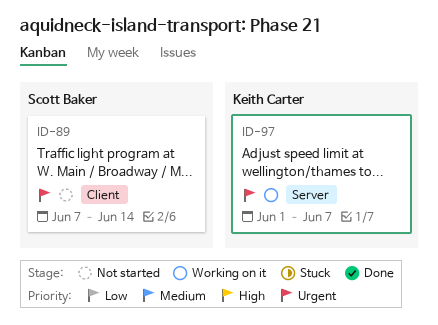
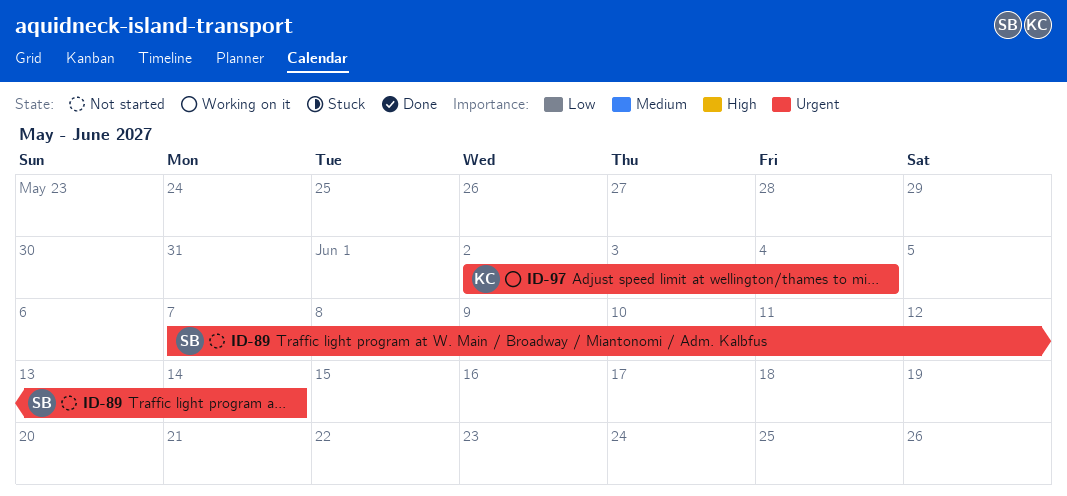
ID-97, start: Jun 1 -> Jun 2
ID-97, due: Jun 7 -> Jun 4

